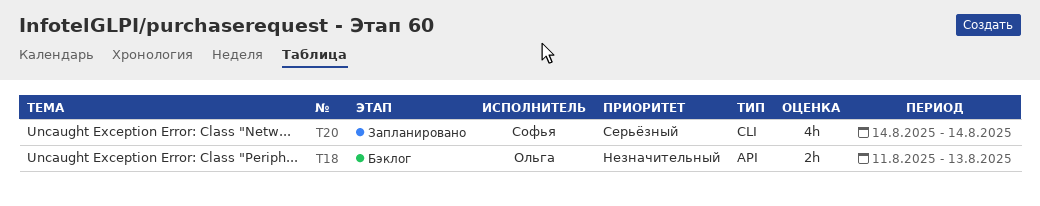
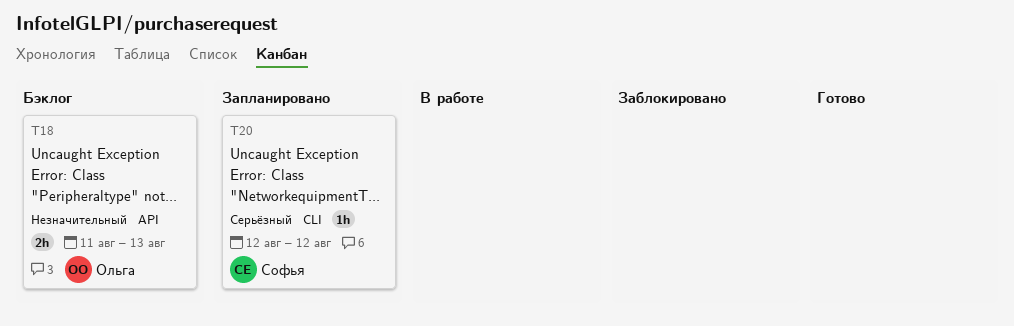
T20, estimate: 4h -> 1h
T20, start: Aug 14 -> Aug 12
T20, due: Aug 14 -> Aug 12

